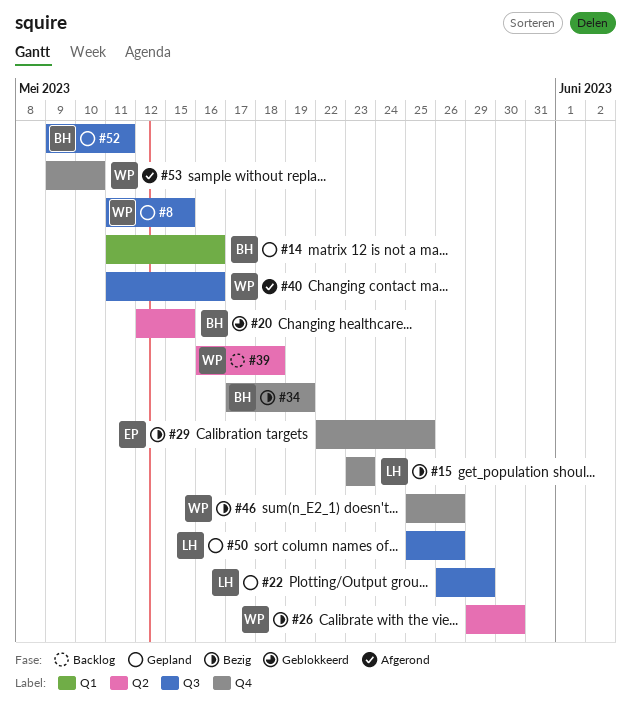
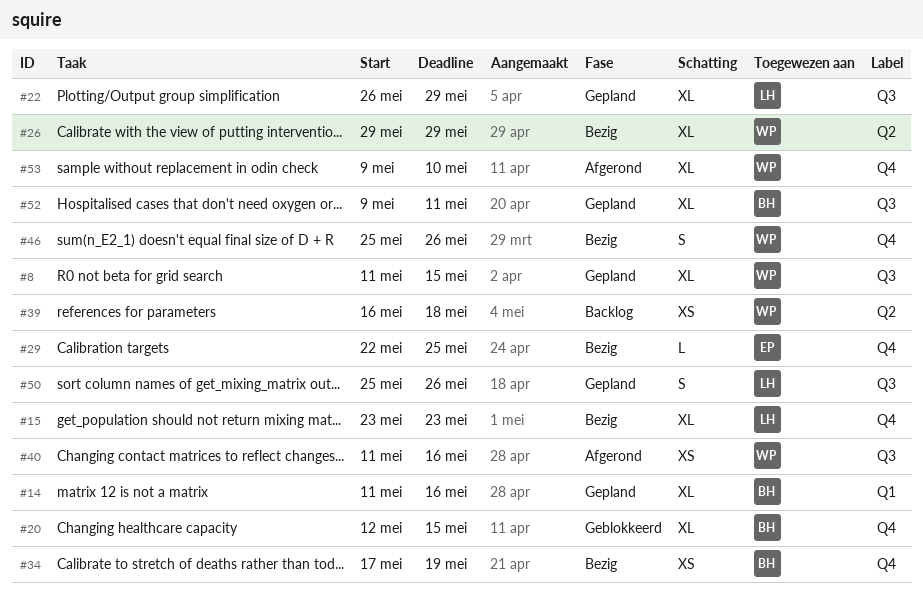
#20, label: Q2 -> Q4
#26, due: May 30 -> May 29

